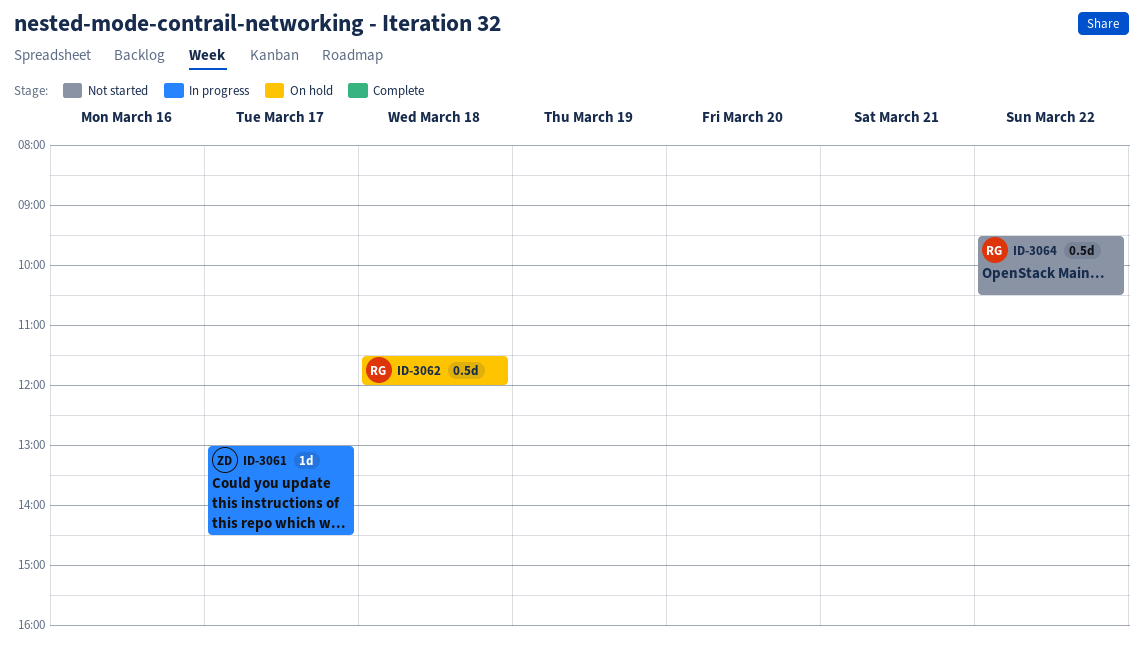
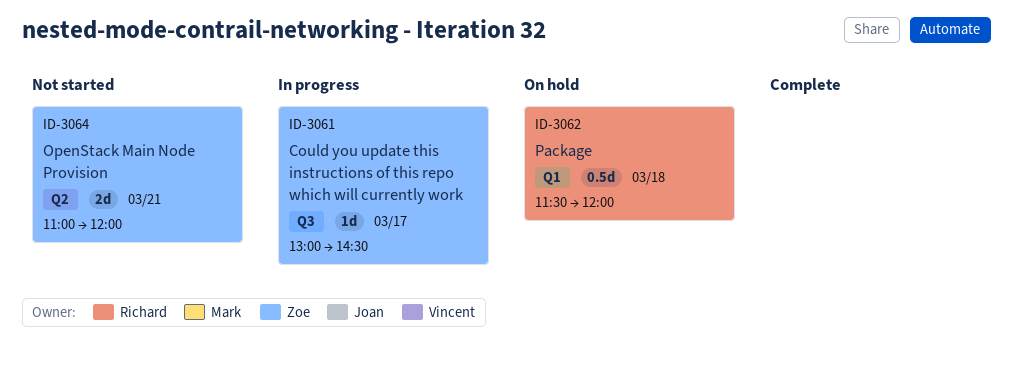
ID-3064, owner: Richard -> Zoe
ID-3064, estimate: 0.5d -> 2d
ID-3064, day: Mar 22 -> Mar 21
ID-3064, begins: 09:30 -> 11:00
ID-3064, ends: 10:30 -> 12:00

